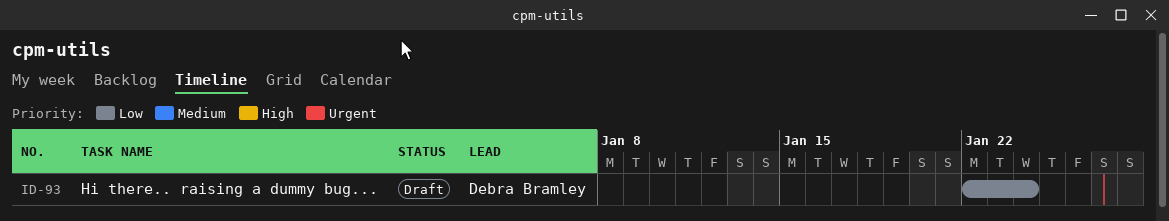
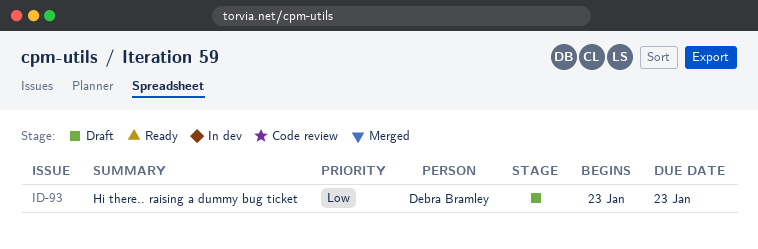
ID-93, start: Jan 22 -> Jan 23
ID-93, due: Jan 24 -> Jan 23

